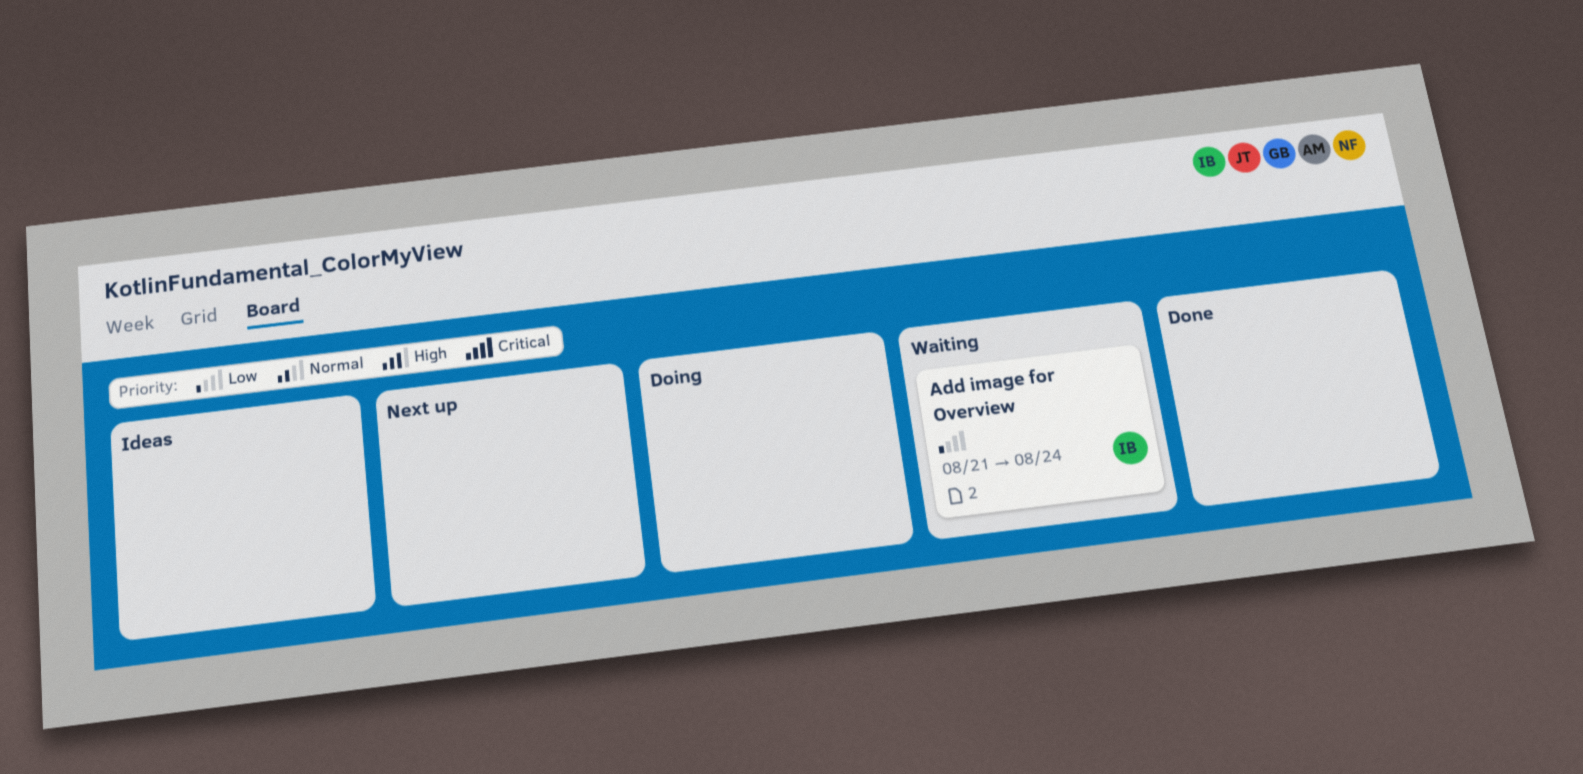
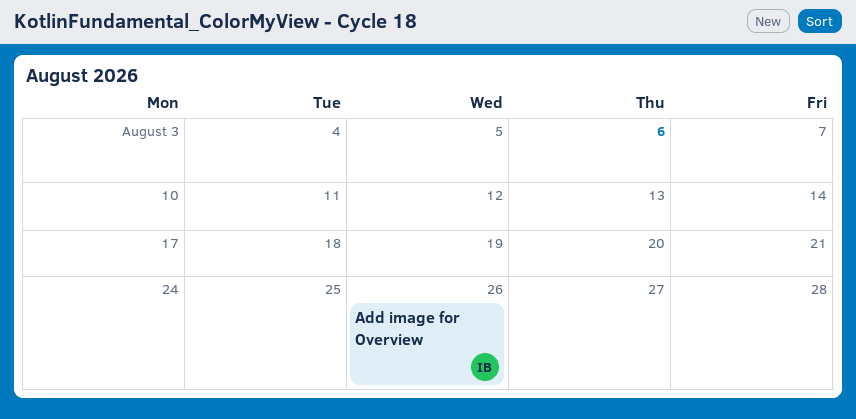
Add image for Overview, due: Aug 24 -> Aug 26

